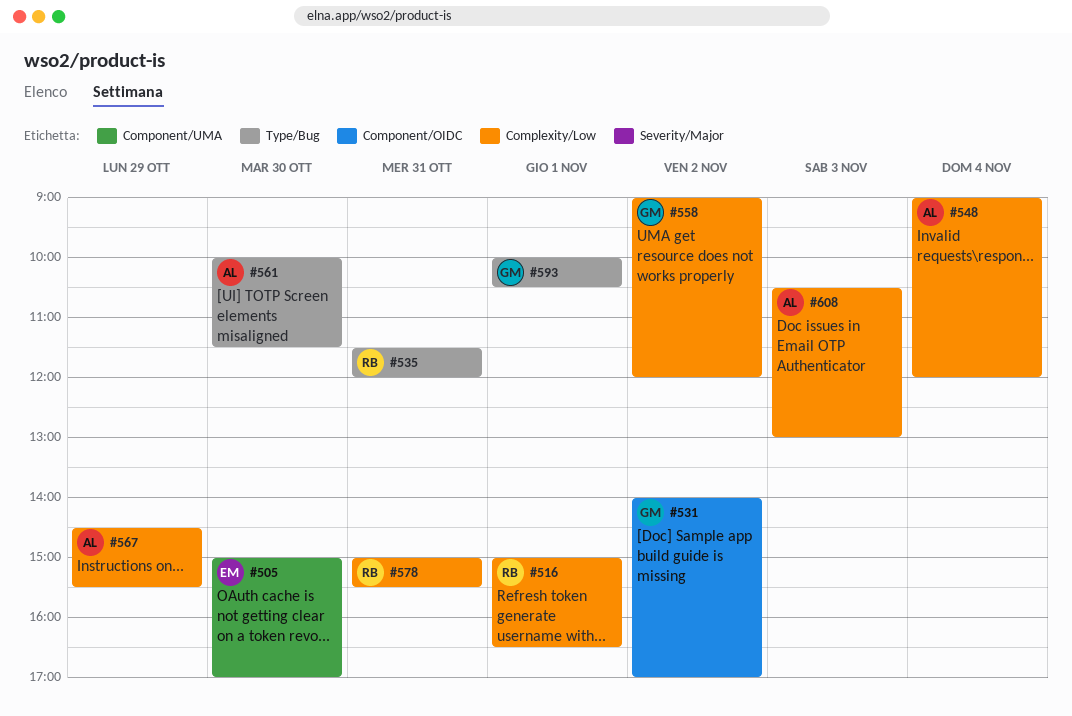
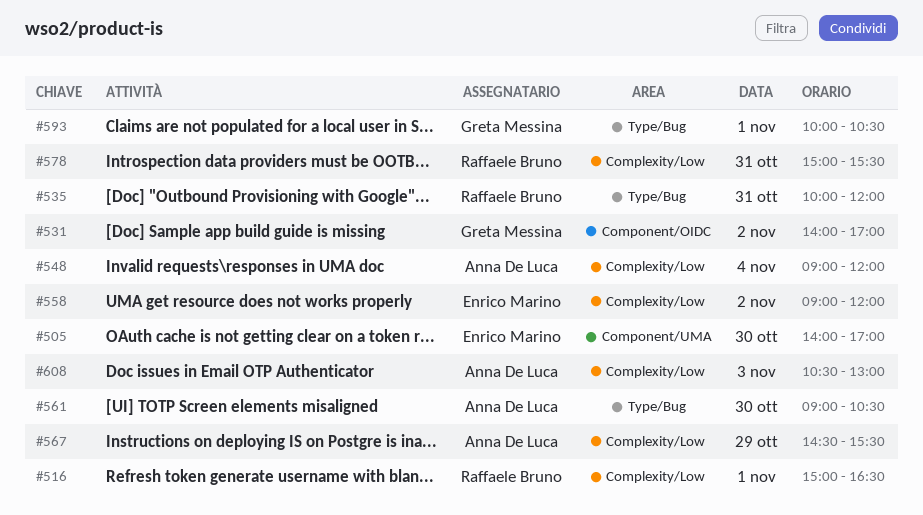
#505, begins: 15:00 -> 14:00
#535, begins: 11:30 -> 10:00
#558, owner: Greta Messina -> Enrico Marino
#561, begins: 10:00 -> 09:00
#561, ends: 11:30 -> 10:30

